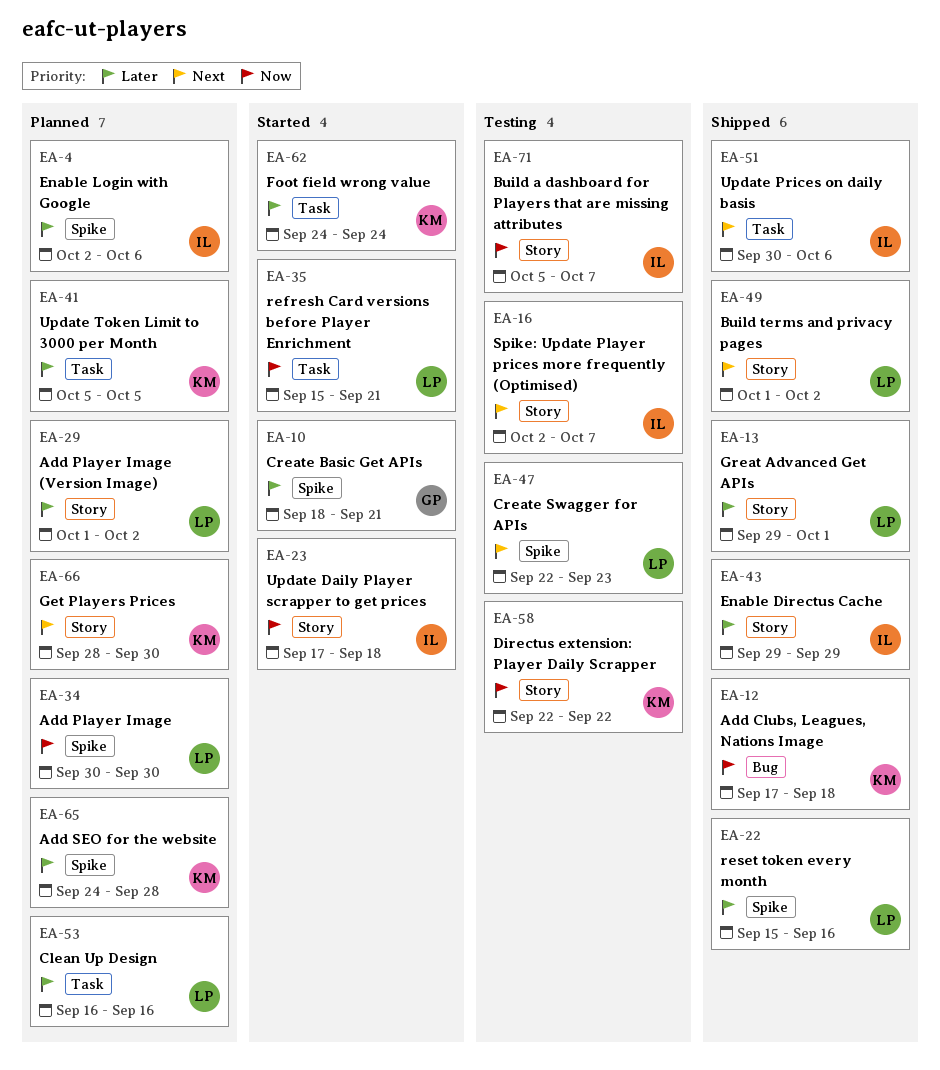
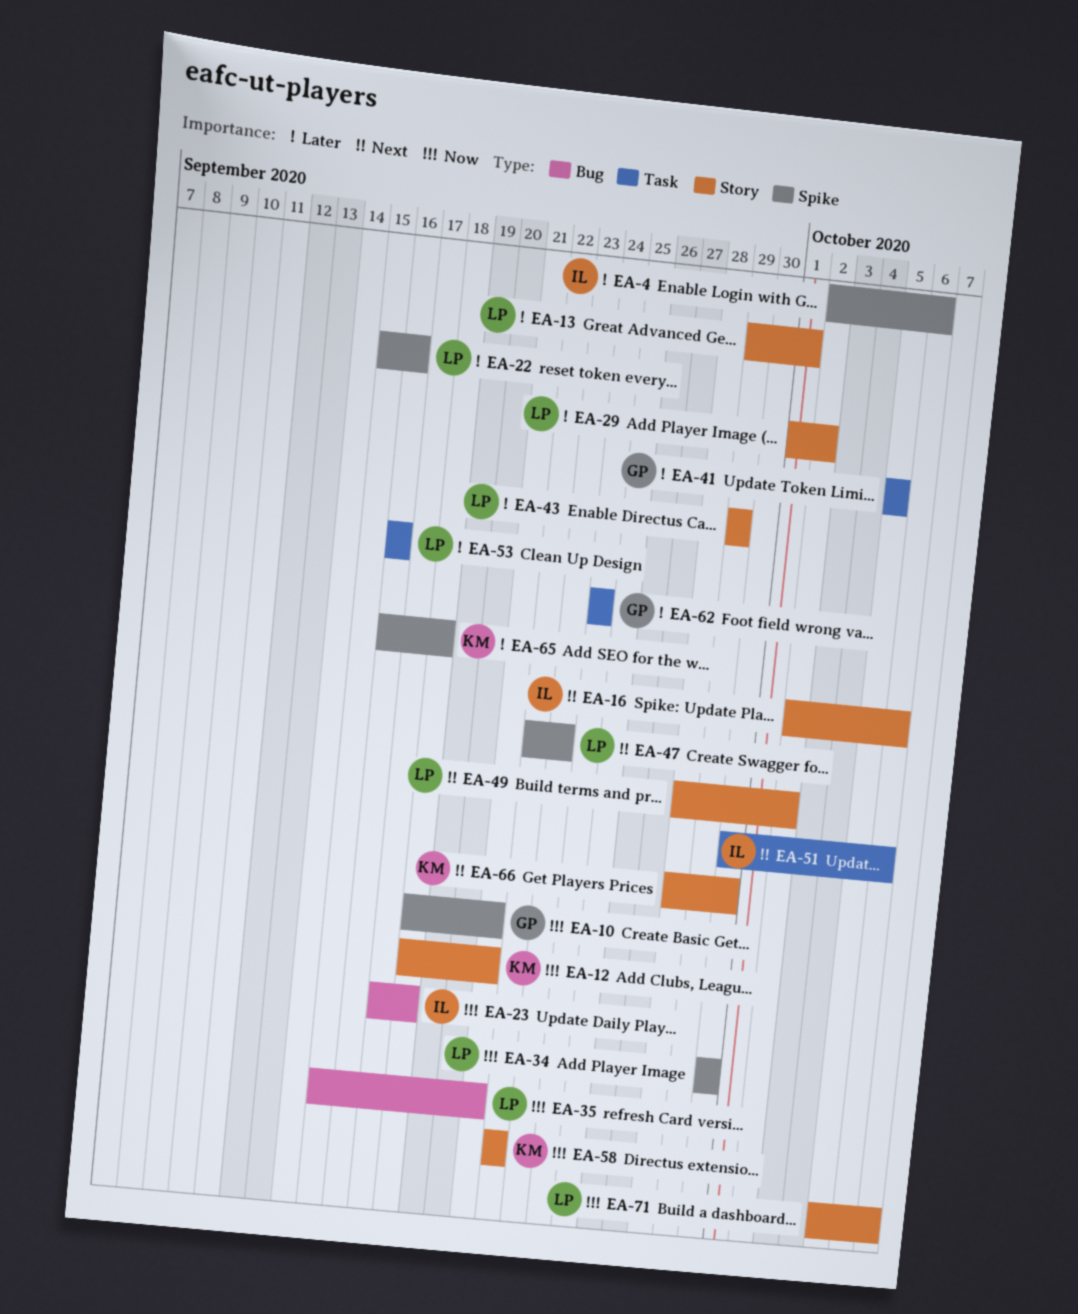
EA-10, priority: Later -> Now
EA-12, label: Bug -> Story
EA-12, start: Sep 17 -> Sep 18
EA-12, due: Sep 18 -> Sep 21
EA-16, due: Oct 7 -> Oct 6
EA-23, label: Story -> Bug
EA-35, label: Task -> Bug
EA-41, owner: KM -> GP
EA-43, owner: IL -> LP
EA-49, start: Oct 1 -> Sep 28
EA-62, owner: KM -> GP
EA-65, start: Sep 24 -> Sep 16
EA-65, due: Sep 28 -> Sep 18
EA-71, owner: IL -> LP

